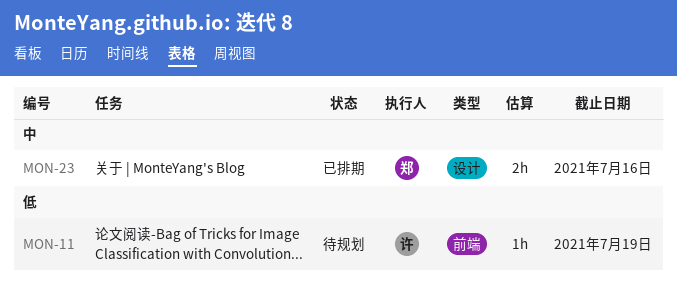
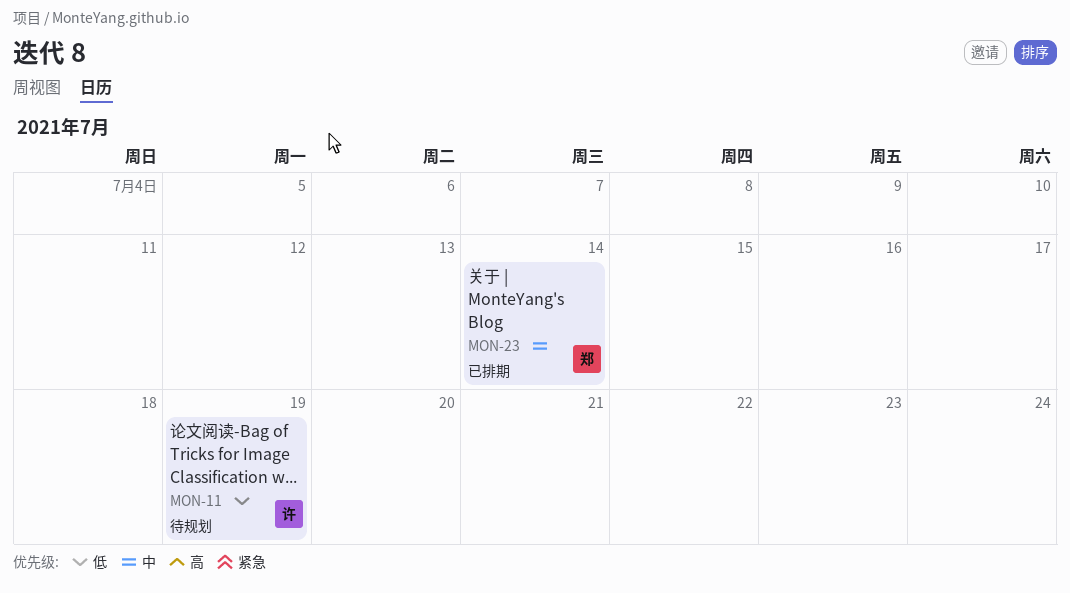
MON-23, due: Jul 16 -> Jul 14

